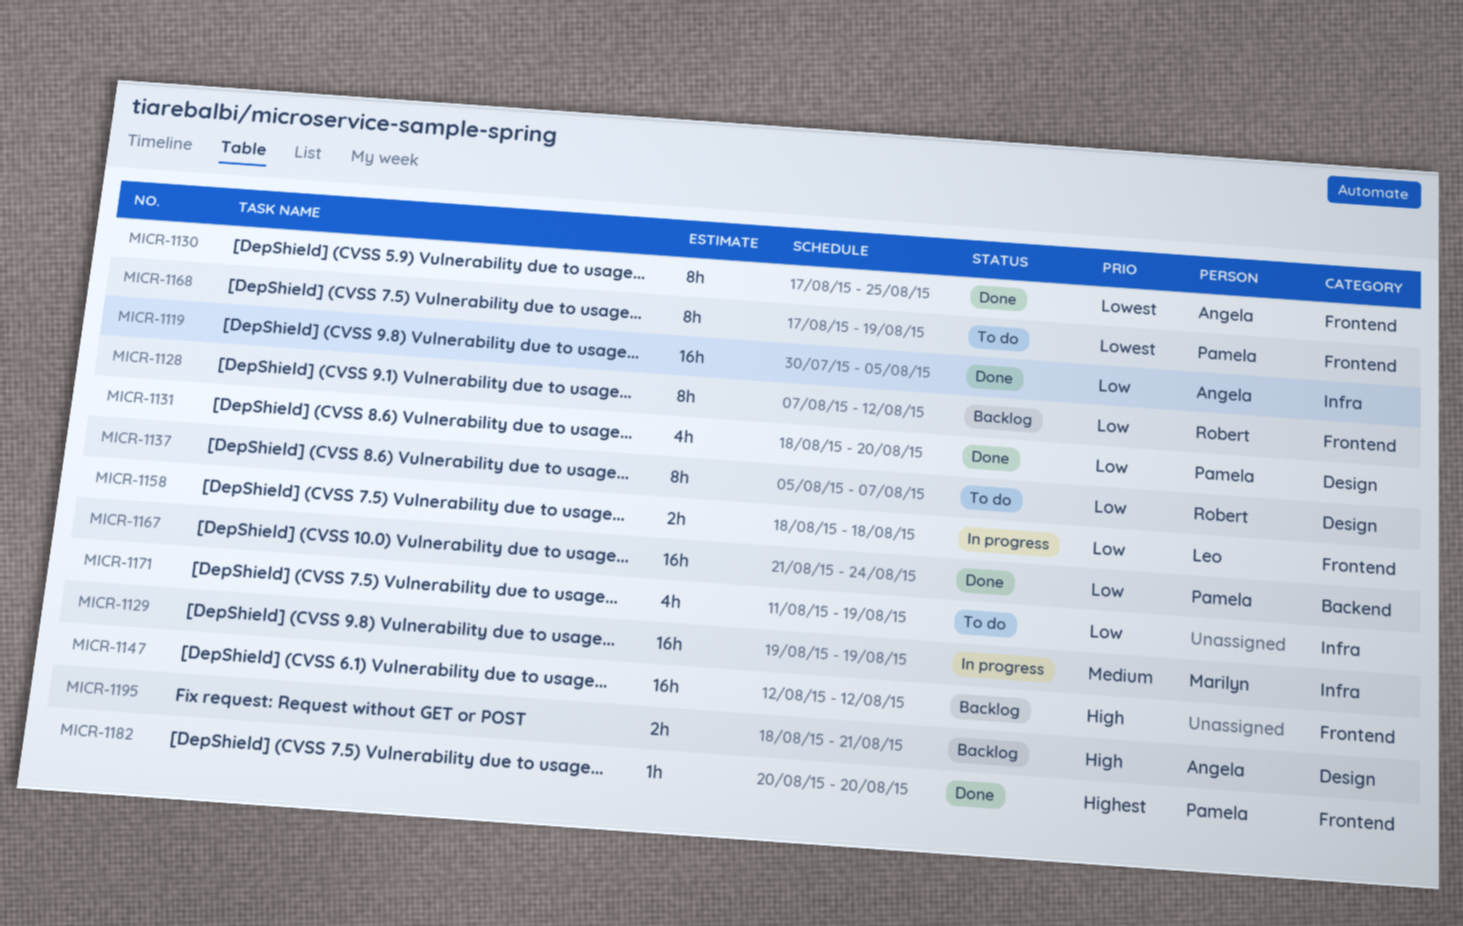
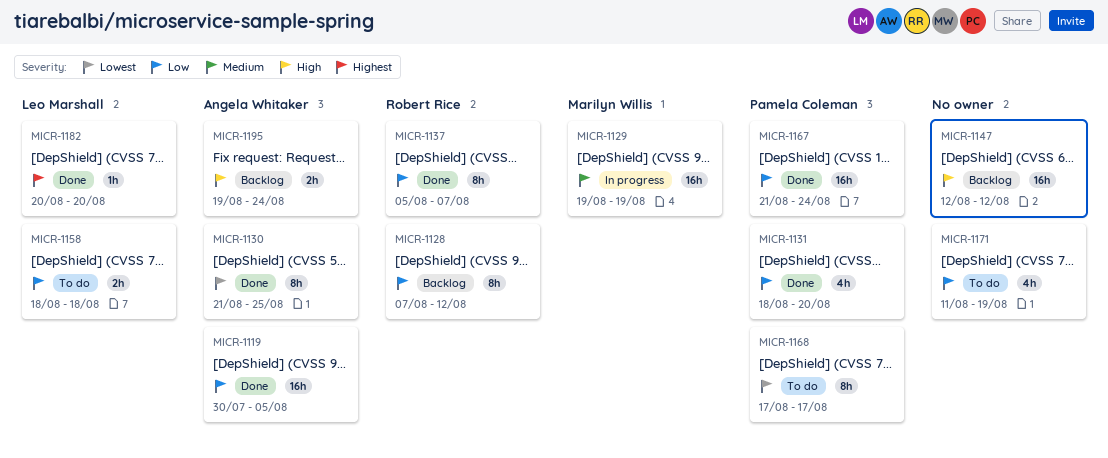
MICR-1130, start: Aug 17 -> Aug 21
MICR-1137, status: To do -> Done
MICR-1158, status: In progress -> To do
MICR-1168, due: Aug 19 -> Aug 17
MICR-1182, owner: Pamela Coleman -> Leo Marshall
MICR-1195, start: Aug 18 -> Aug 19
MICR-1195, due: Aug 21 -> Aug 24

